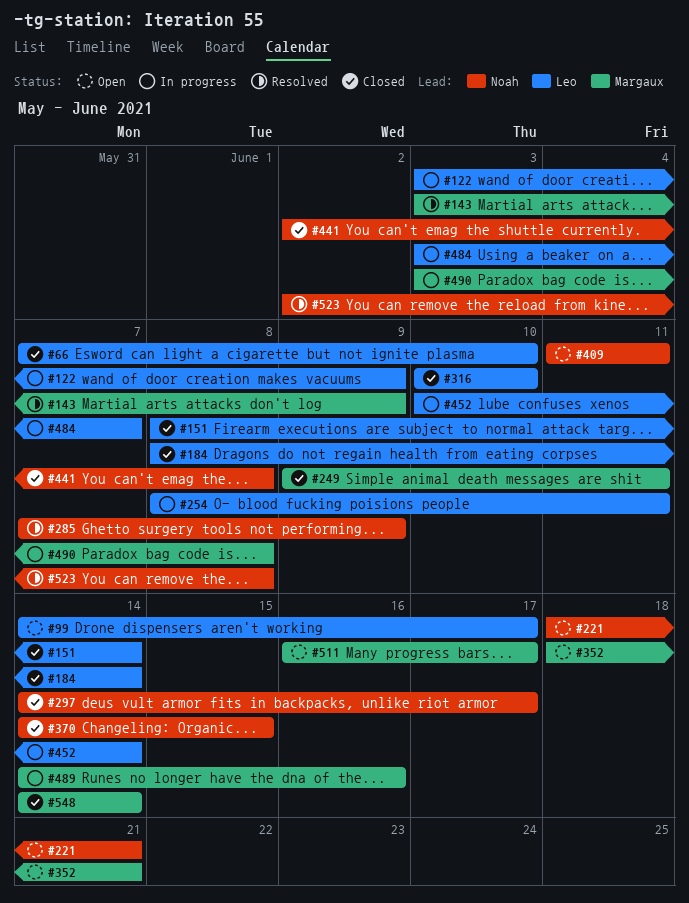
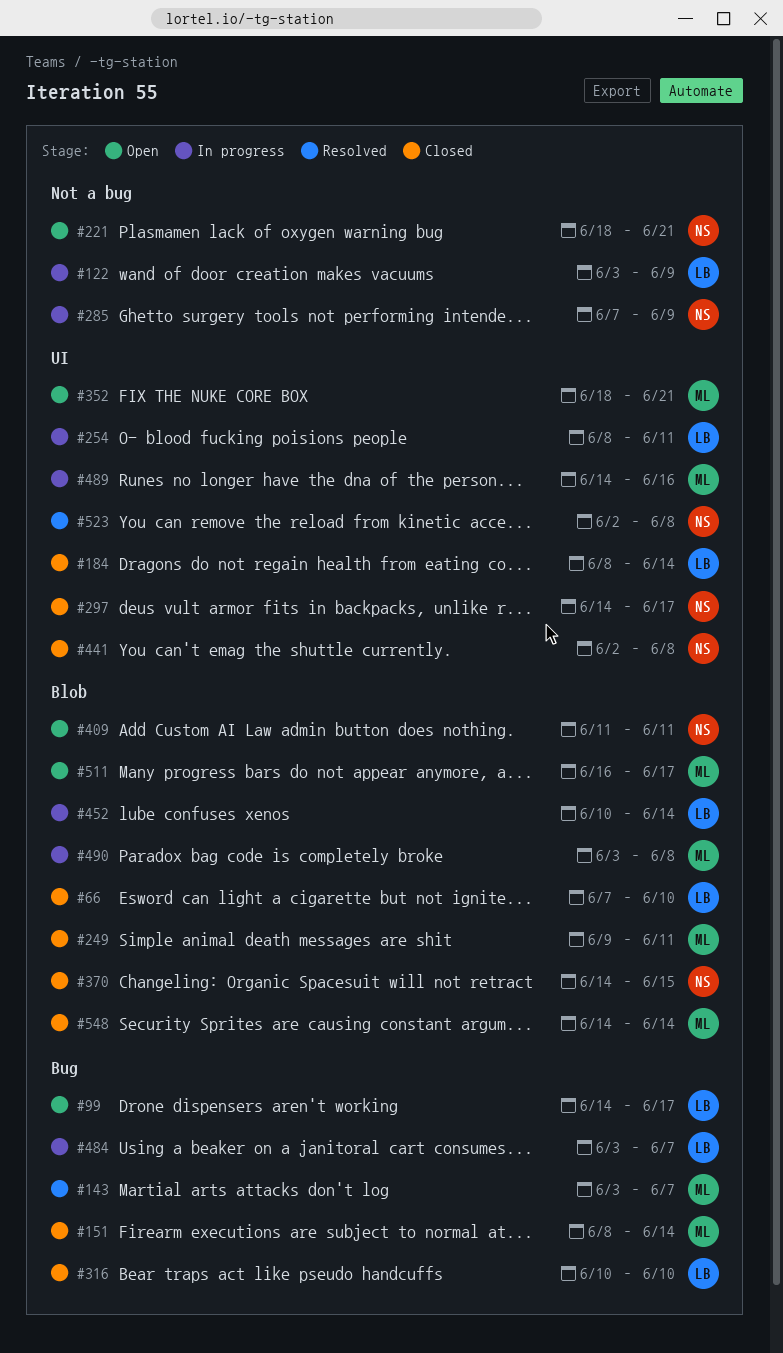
#143, due: Jun 9 -> Jun 7
#151, owner: Leo -> Margaux
#285, status: Resolved -> In progress

